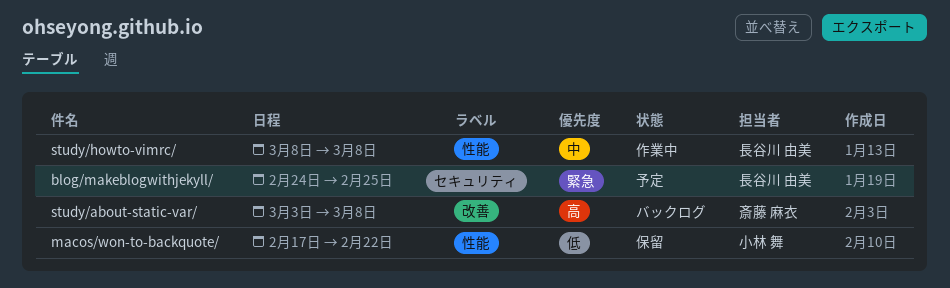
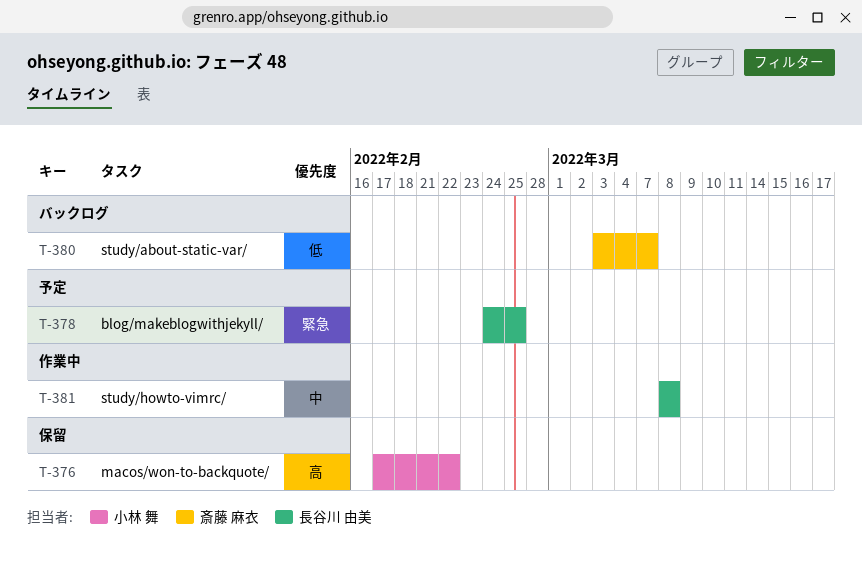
macos/won-to-backquote/, priority: 低 -> 高
study/about-static-var/, priority: 高 -> 低
study/about-static-var/, due: Mar 8 -> Mar 7

